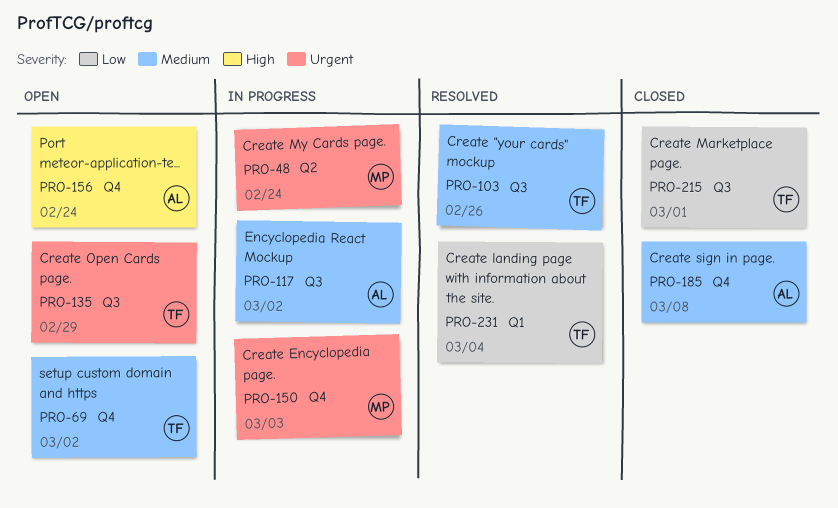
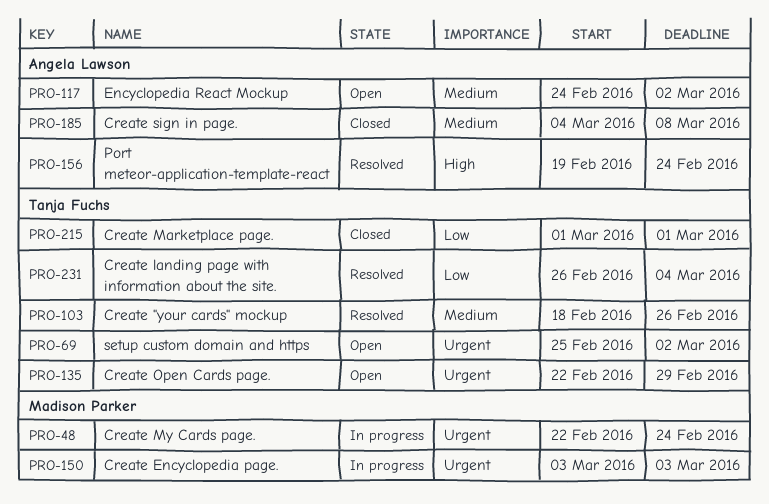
PRO-69, priority: Medium -> Urgent
PRO-117, status: In progress -> Open
PRO-156, status: Open -> Resolved

